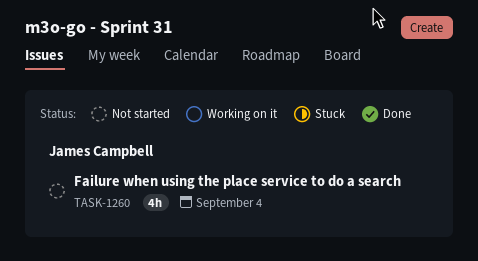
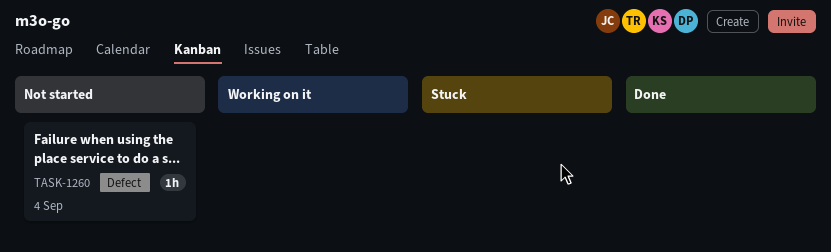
TASK-1260, estimate: 4h -> 1h

